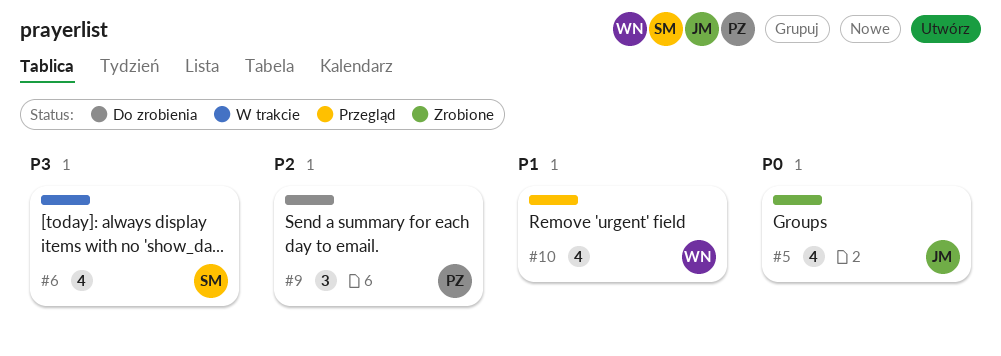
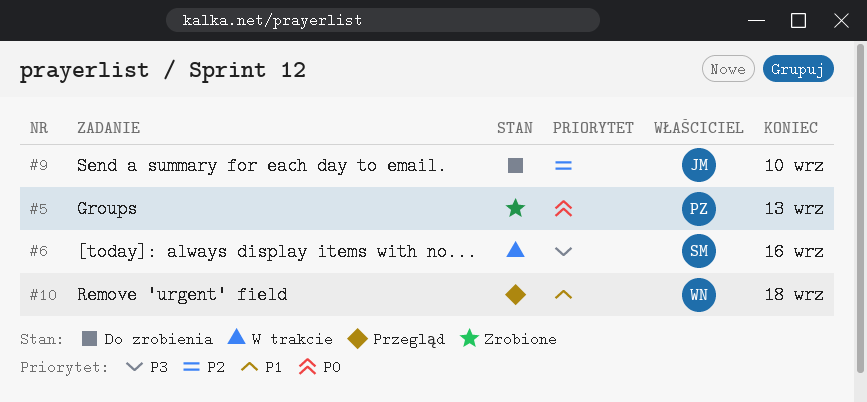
#5, owner: JM -> PZ
#9, owner: PZ -> JM

